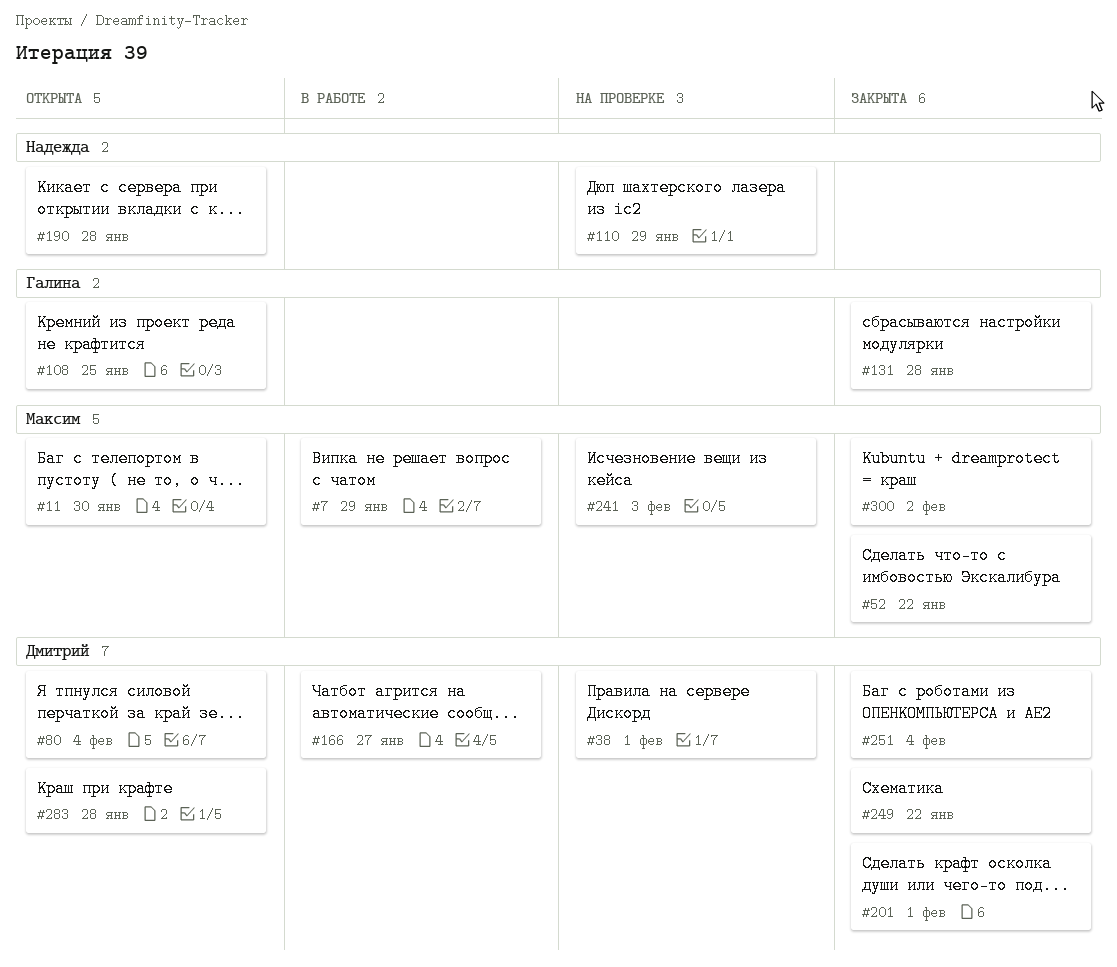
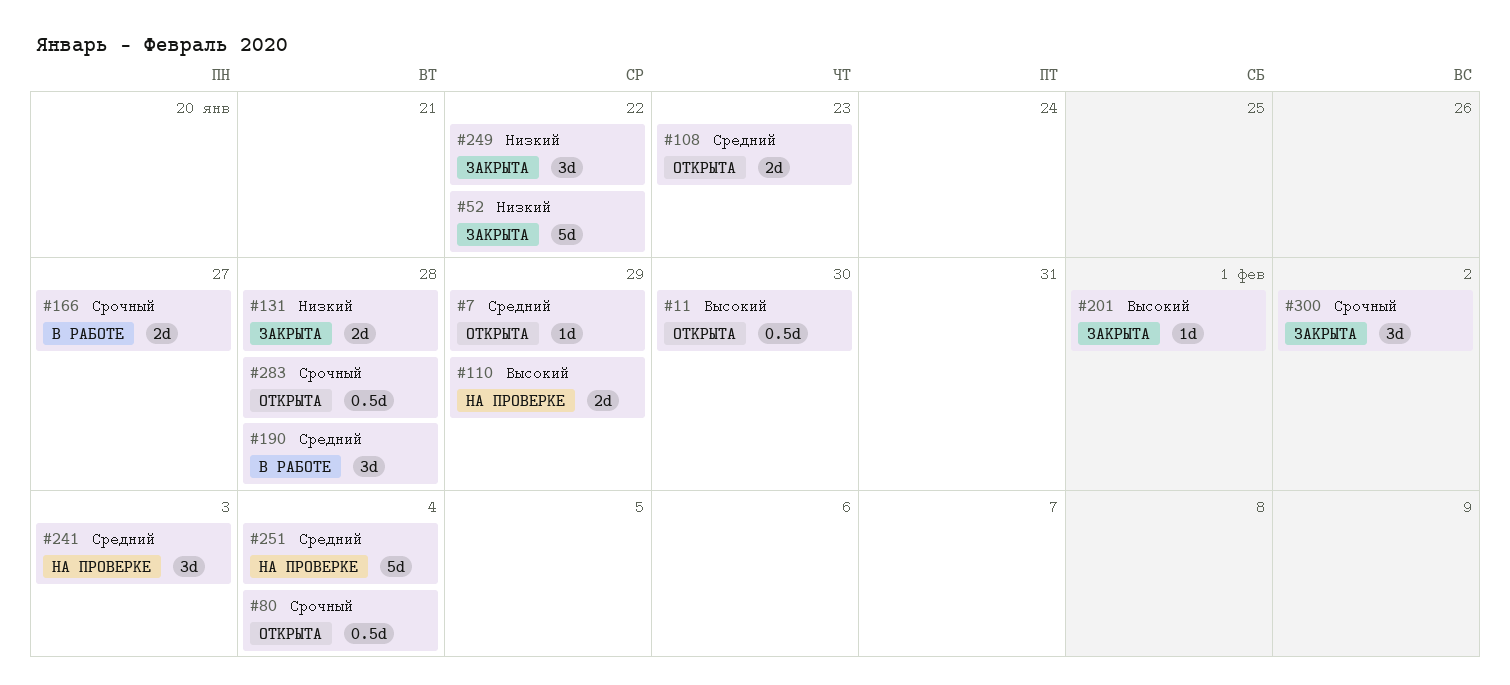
#7, status: В работе -> Открыта
#38: present -> none
#108, due: Jan 25 -> Jan 23
#190, status: Открыта -> В работе
#251, status: Закрыта -> На проверке

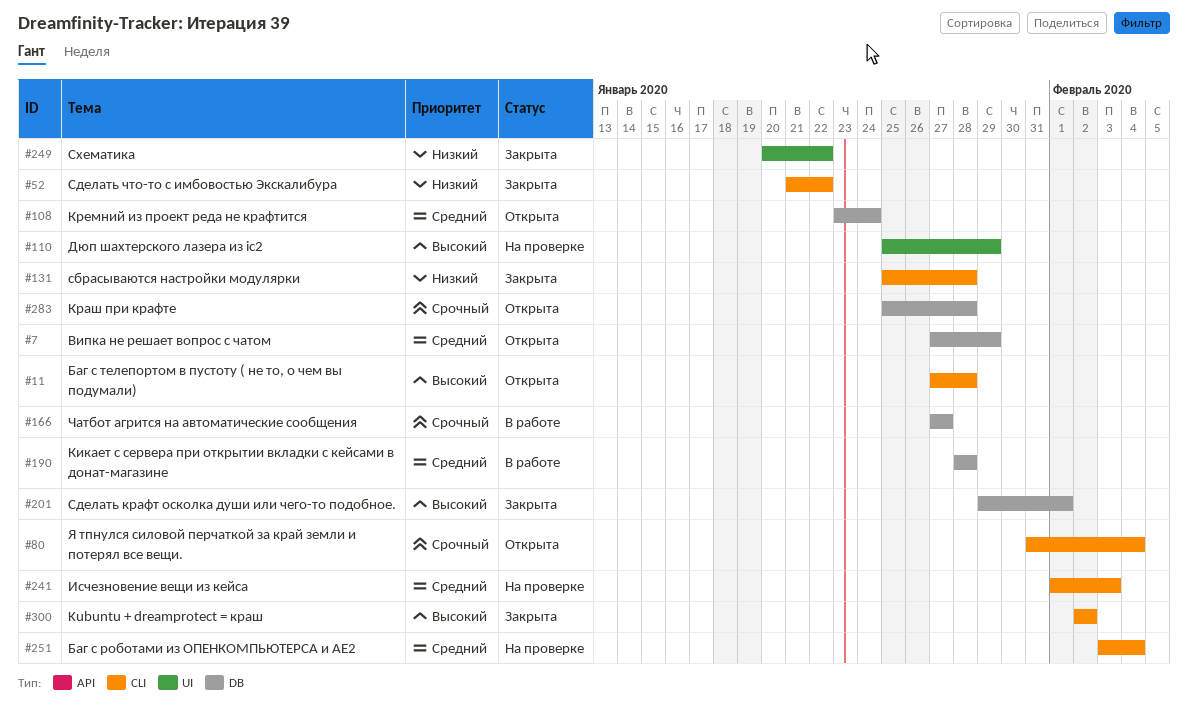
#11, due: Jan 30 -> Jan 28
#108, due: Jan 23 -> Jan 24
#300, priority: Срочный -> Высокий

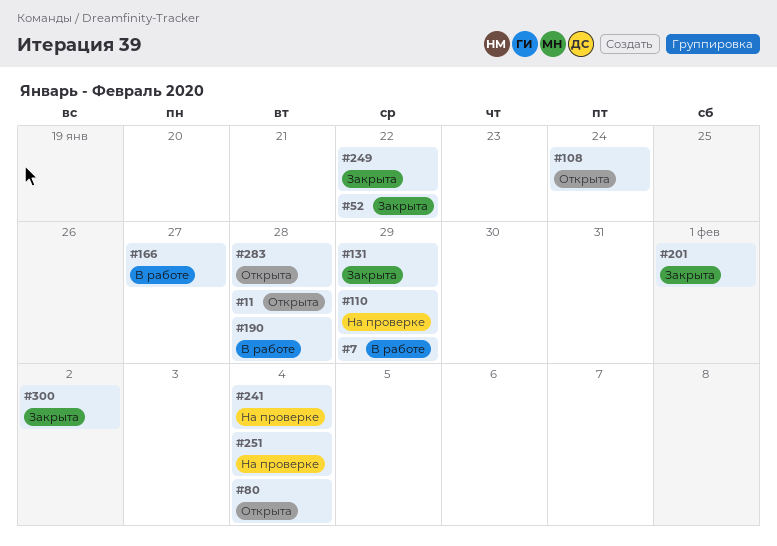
#7, status: Открыта -> В работе
#131, due: Jan 28 -> Jan 29
#241, due: Feb 3 -> Feb 4

